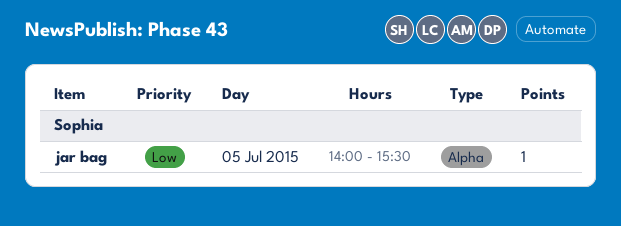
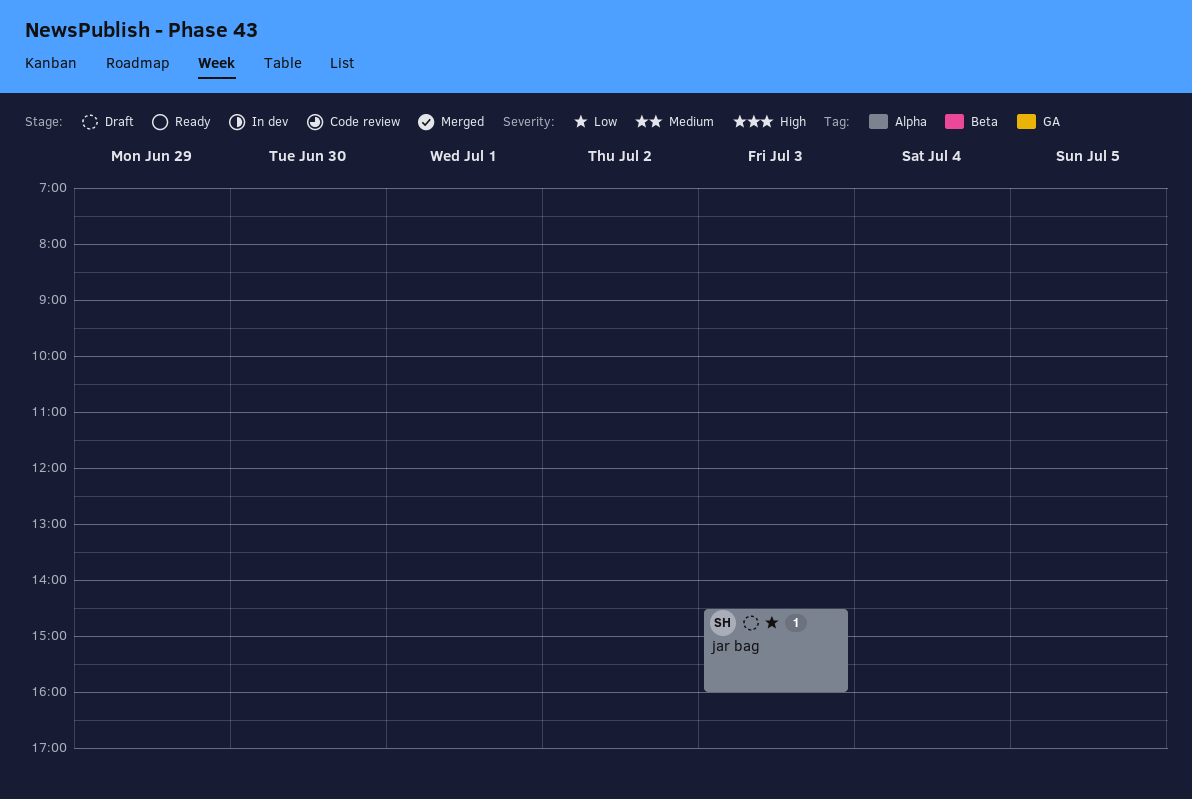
jar bag, day: Jul 5 -> Jul 3
jar bag, begins: 14:00 -> 14:30
jar bag, ends: 15:30 -> 16:00

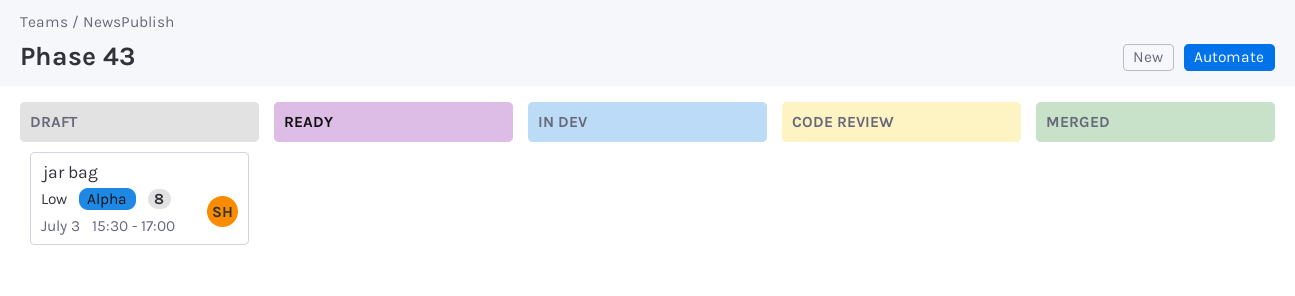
jar bag, estimate: 1 -> 8
jar bag, begins: 14:30 -> 15:30
jar bag, ends: 16:00 -> 17:00

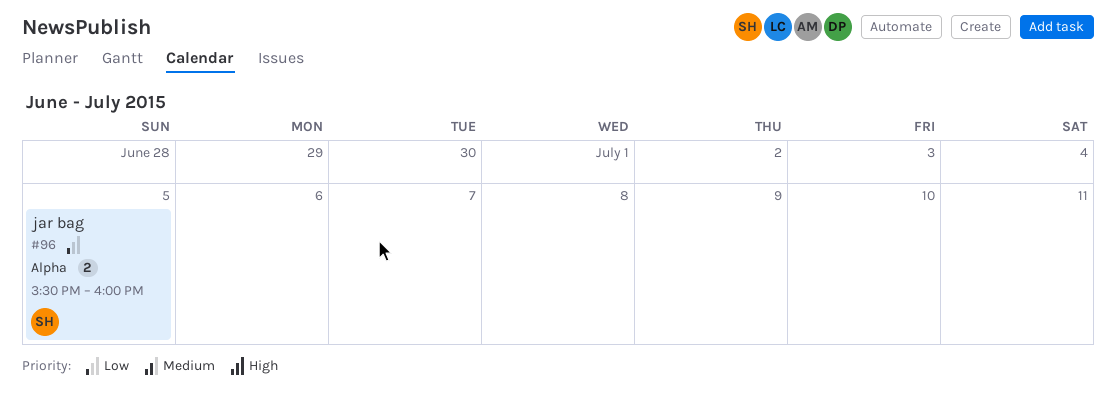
jar bag, estimate: 8 -> 2
jar bag, day: Jul 3 -> Jul 5
jar bag, ends: 17:00 -> 16:00

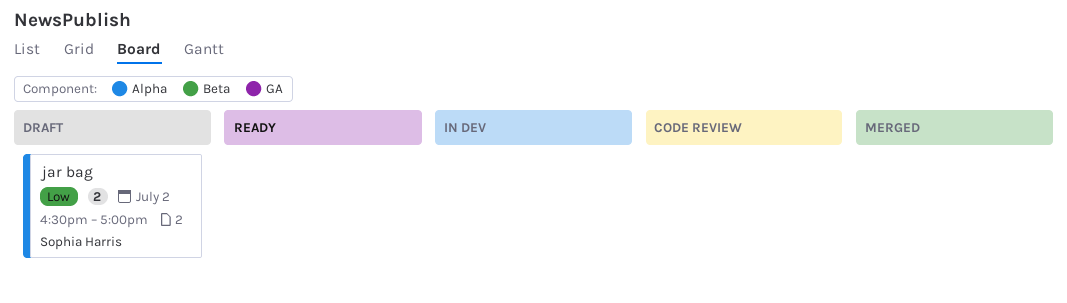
jar bag, day: Jul 5 -> Jul 2
jar bag, begins: 15:30 -> 16:30
jar bag, ends: 16:00 -> 17:00

